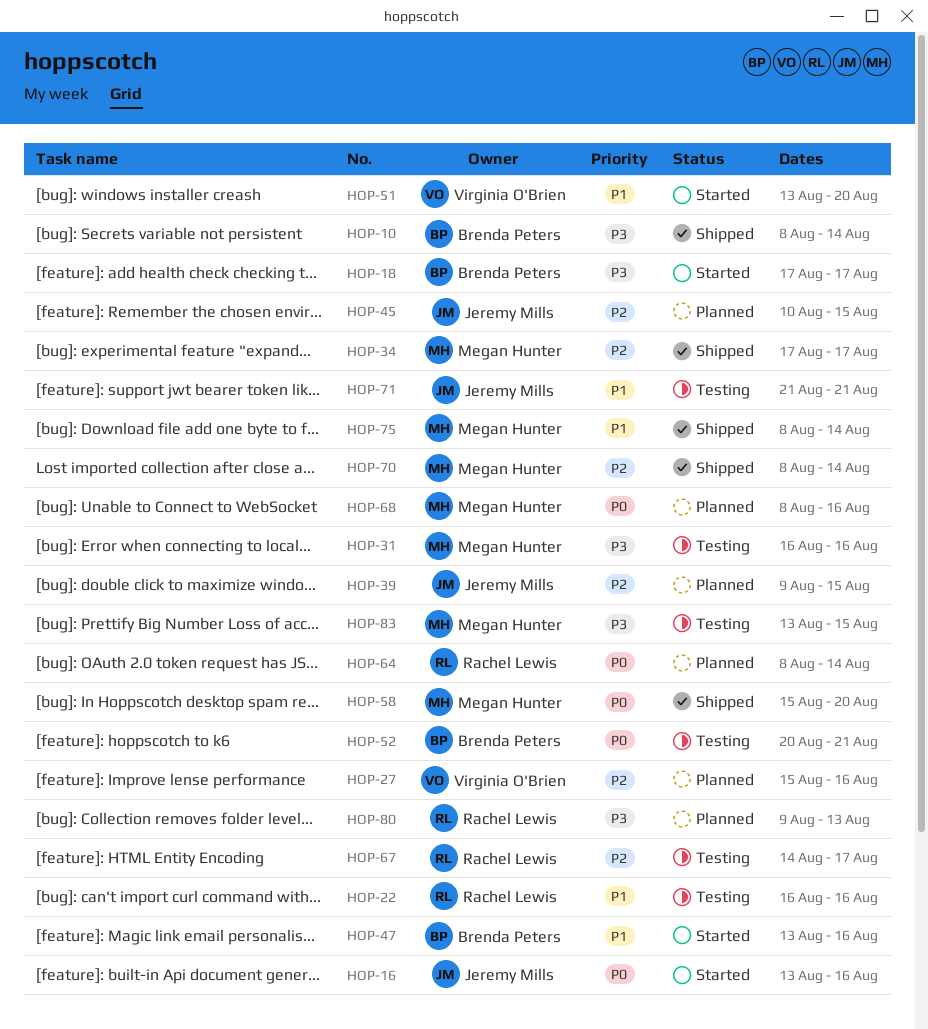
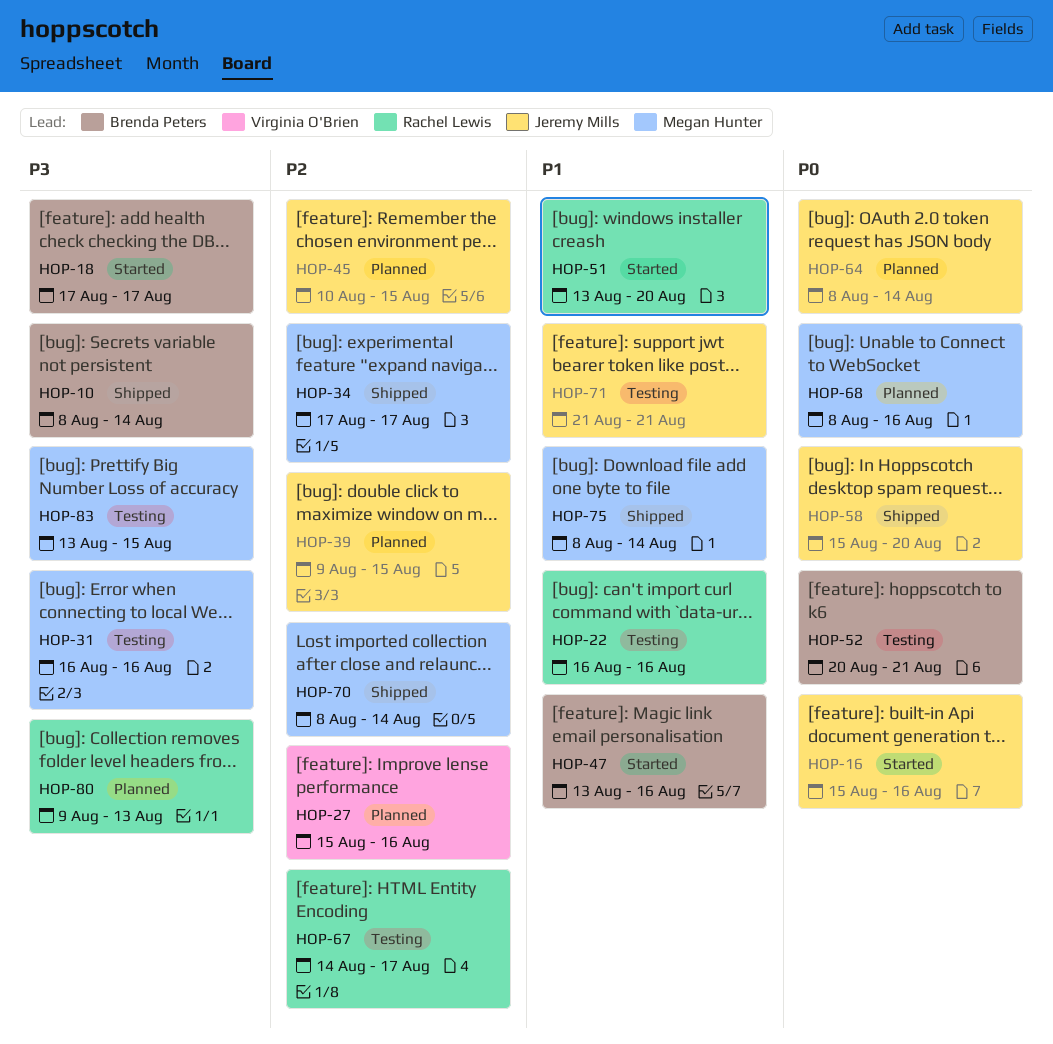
HOP-16, start: Aug 13 -> Aug 15
HOP-51, owner: Virginia O'Brien -> Rachel Lewis
HOP-58, owner: Megan Hunter -> Jeremy Mills
HOP-64, owner: Rachel Lewis -> Jeremy Mills

